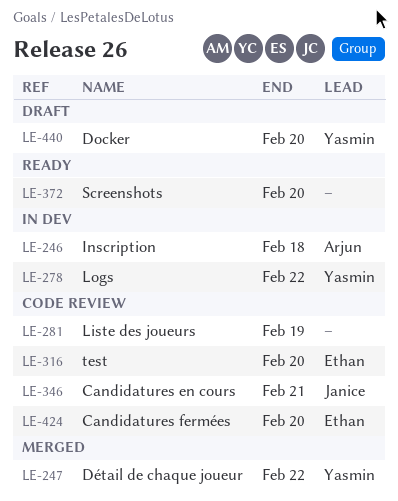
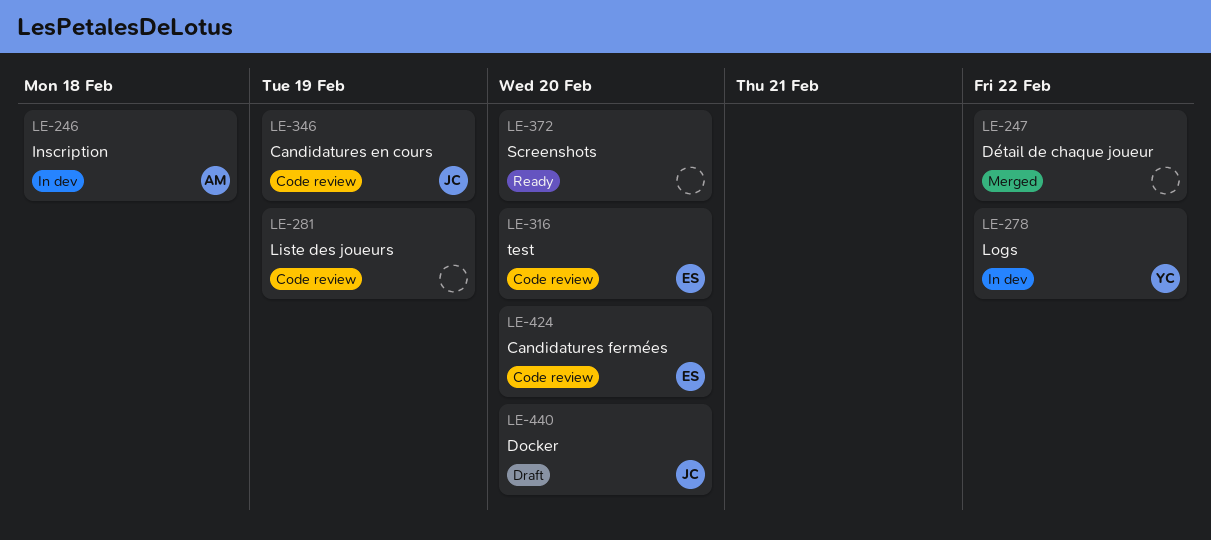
LE-247, owner: Yasmin -> none
LE-346, due: Feb 21 -> Feb 19
LE-440, owner: Yasmin -> Janice

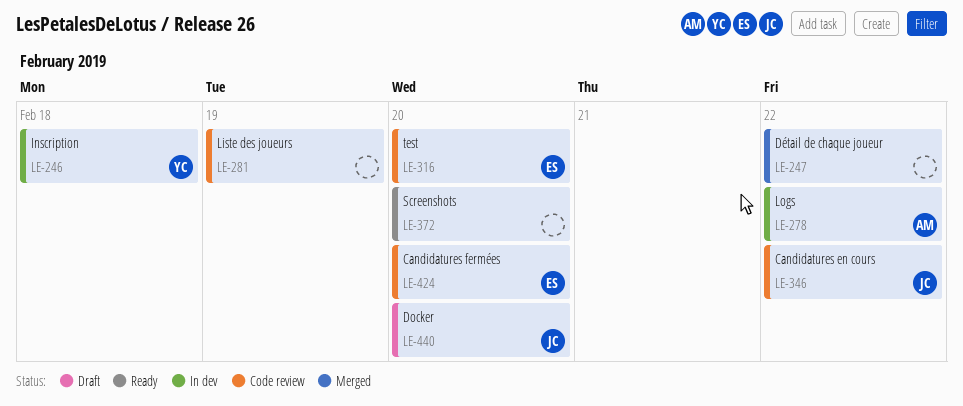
LE-246, owner: AM -> YC
LE-278, owner: YC -> AM
LE-346, due: Feb 19 -> Feb 22

